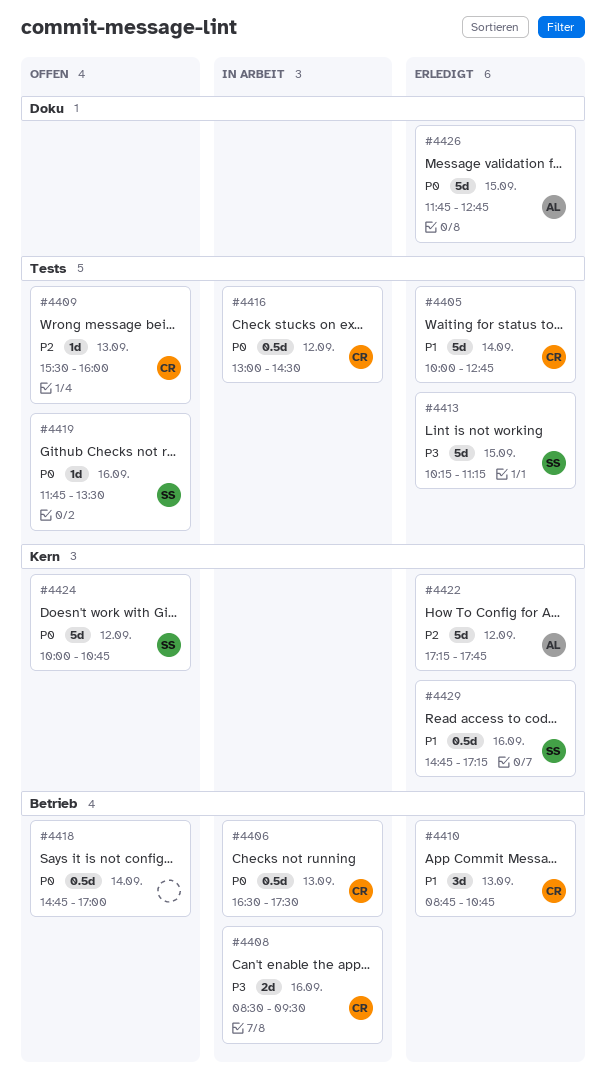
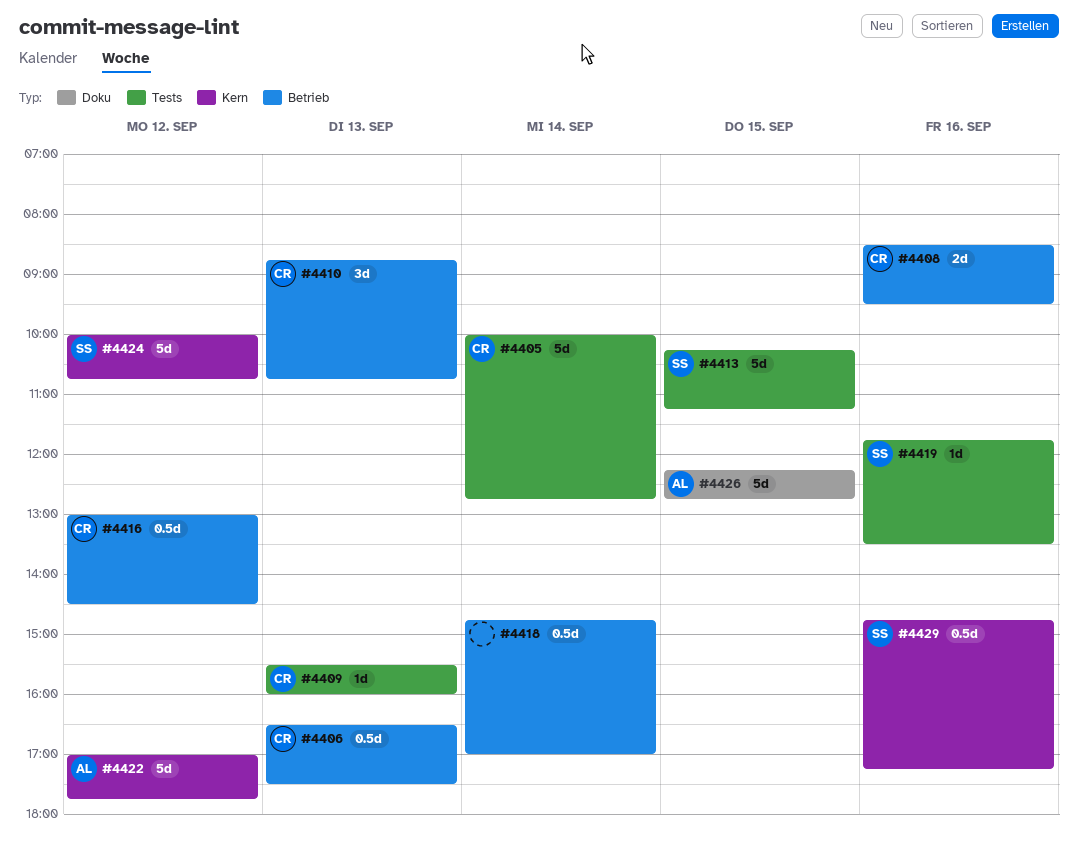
#4416, label: Tests -> Betrieb
#4422, begins: 17:15 -> 17:00
#4426, begins: 11:45 -> 12:15

